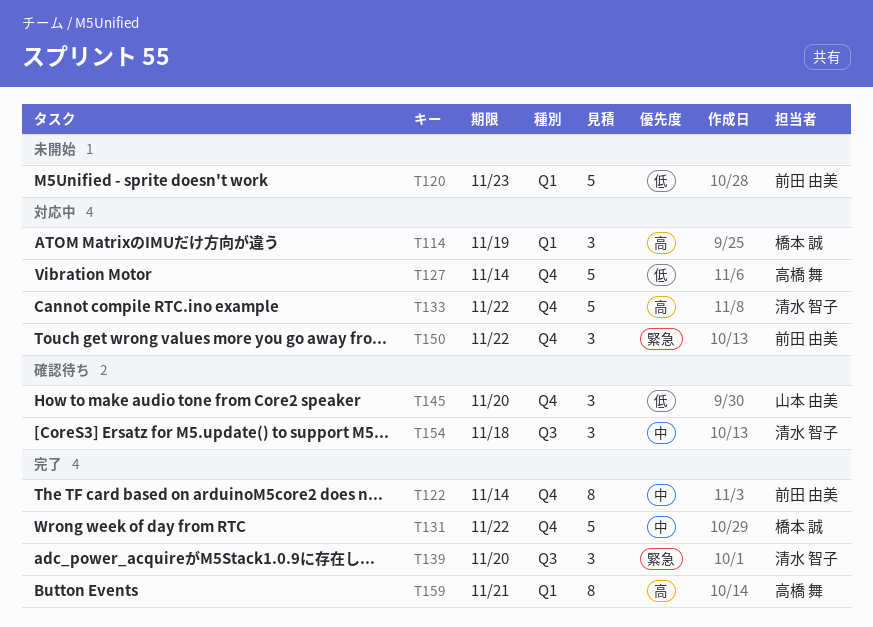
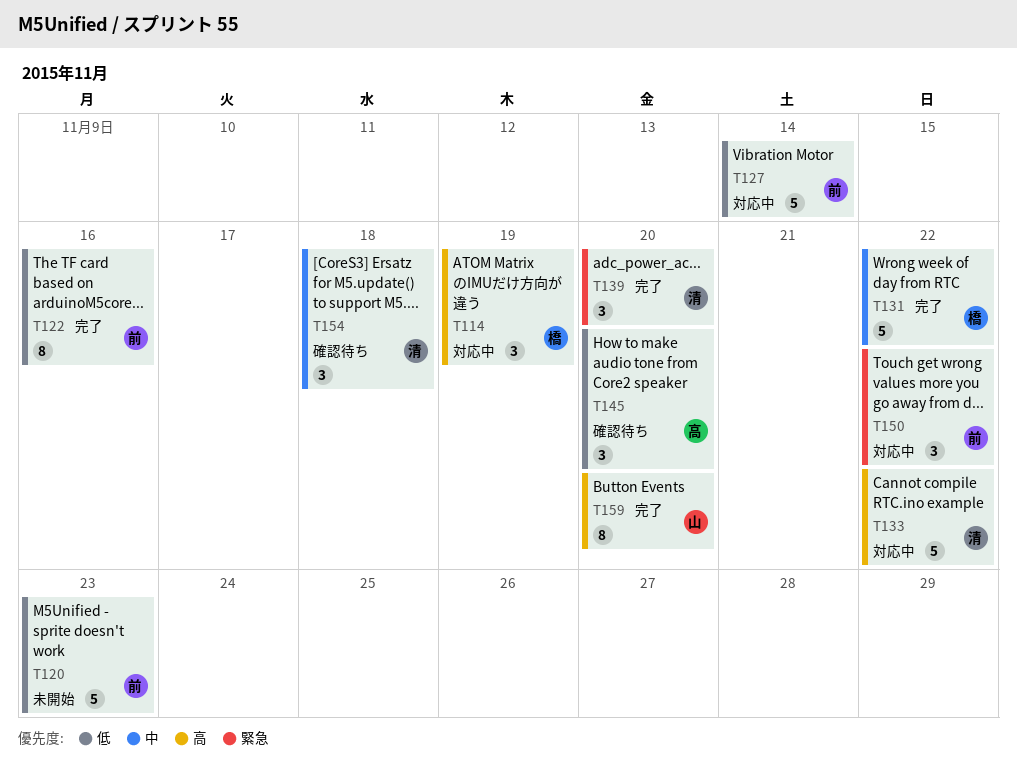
T122, priority: 中 -> 低
T122, due: Nov 14 -> Nov 16
T127, owner: 高橋 舞 -> 前田 由美
T145, owner: 山本 由美 -> 高橋 舞
T159, owner: 高橋 舞 -> 山本 由美
T159, due: Nov 21 -> Nov 20

